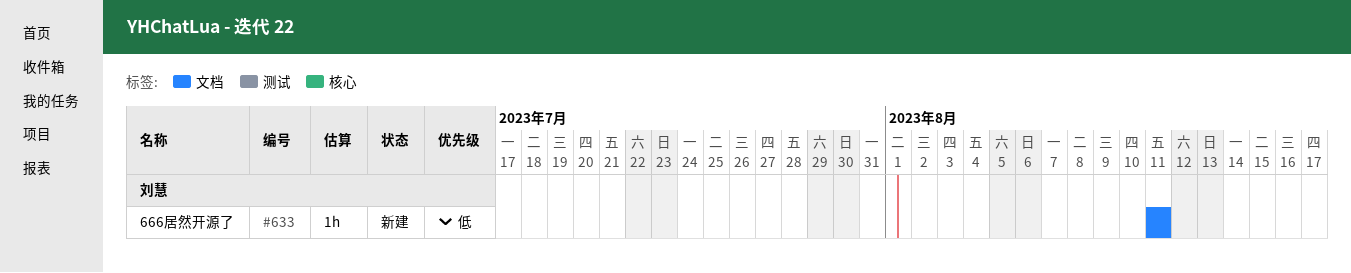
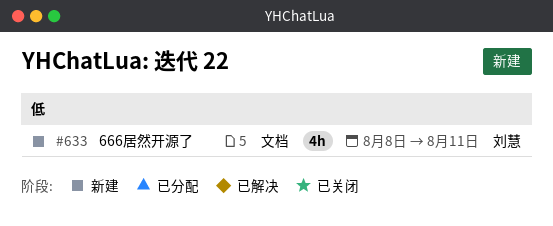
#633, estimate: 1h -> 4h
#633, start: Aug 11 -> Aug 8

